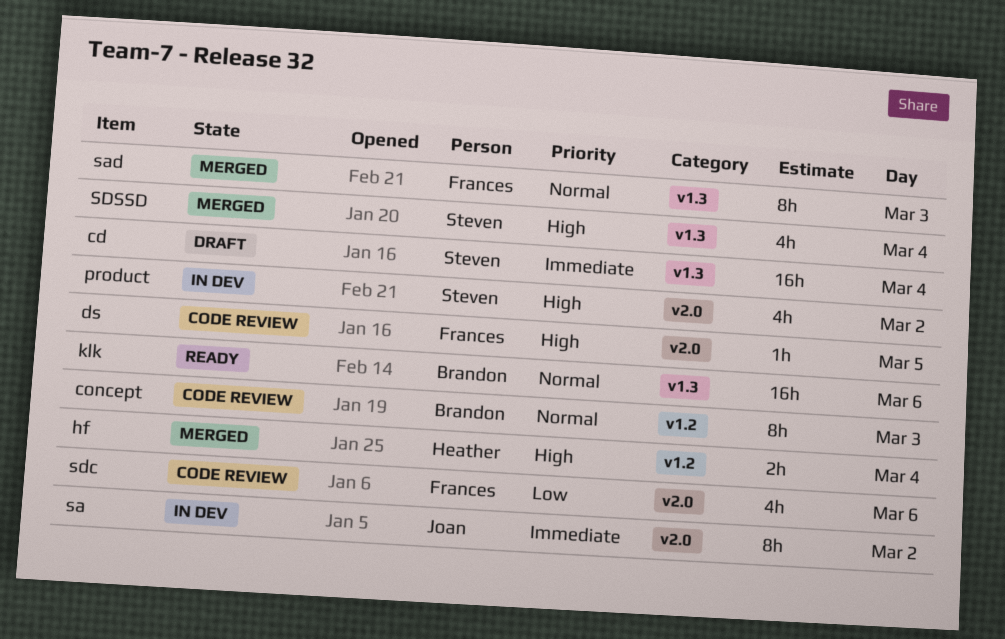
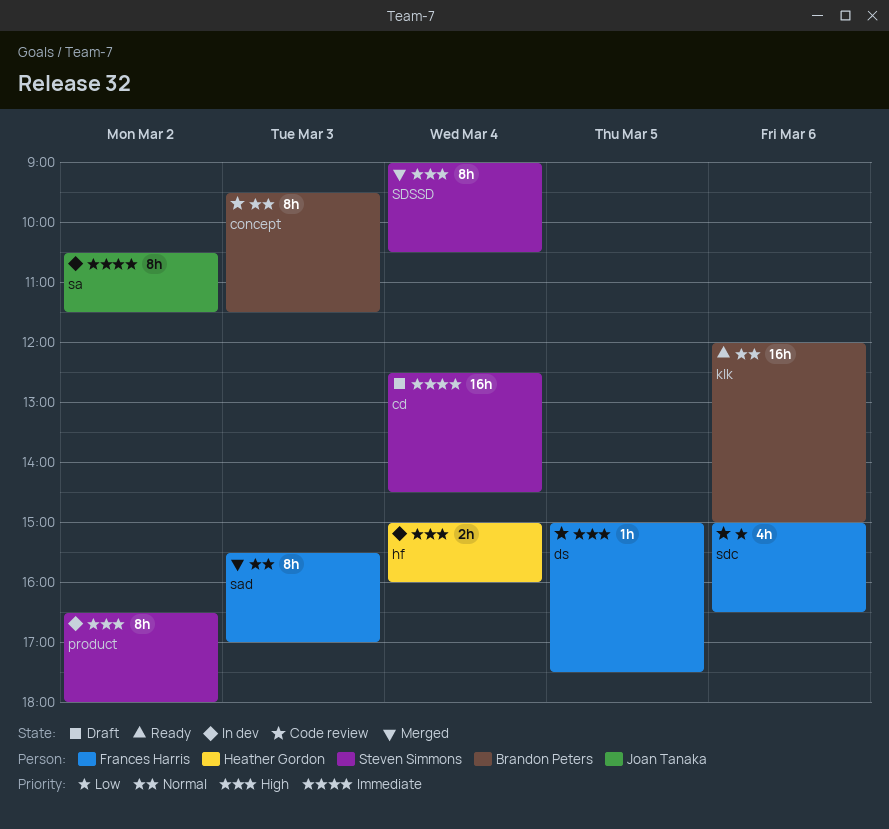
hf, status: Merged -> In dev
product, estimate: 4h -> 8h
SDSSD, estimate: 4h -> 8h

